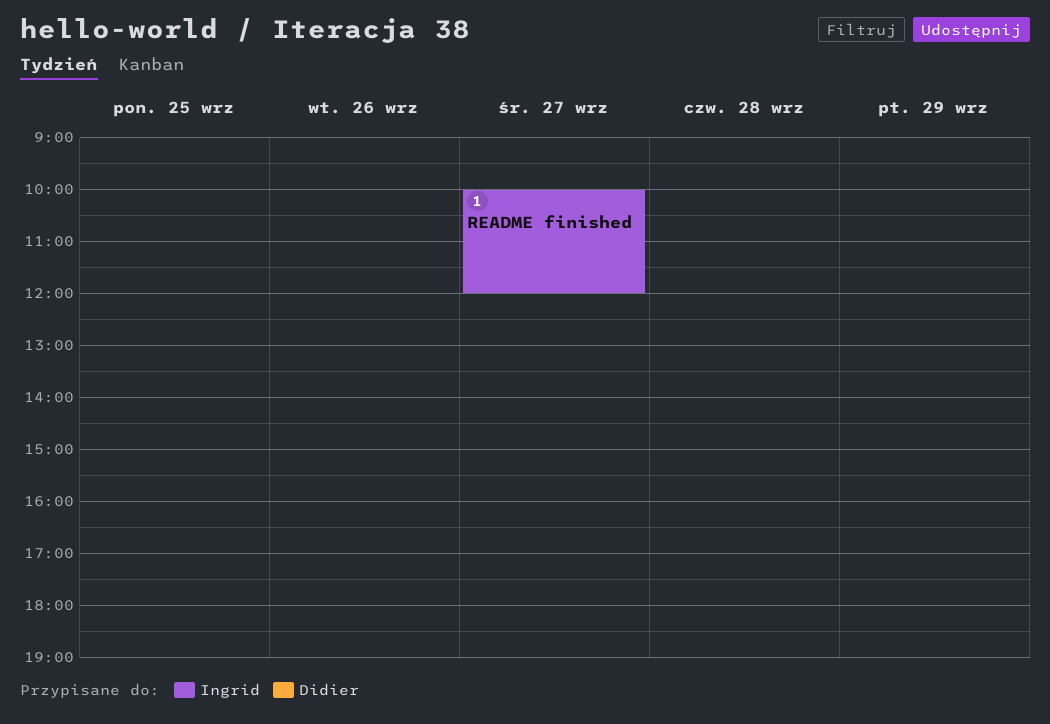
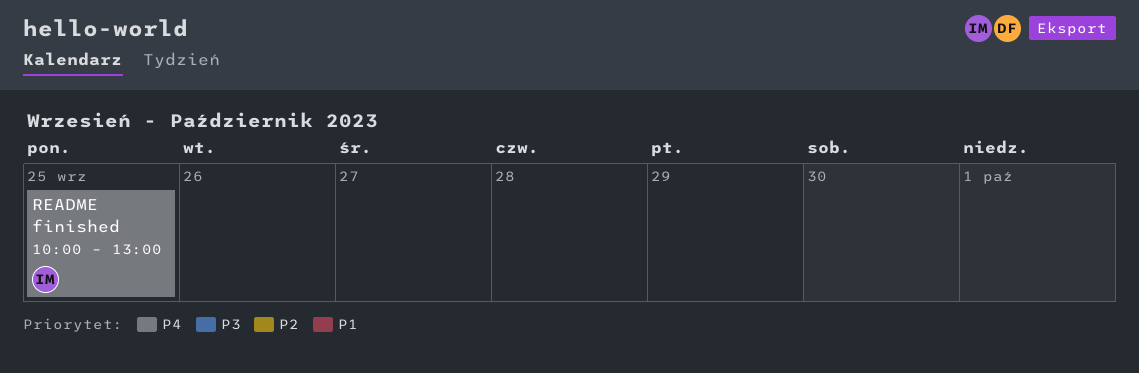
README finished, day: Sep 27 -> Sep 25
README finished, ends: 12:00 -> 13:00

